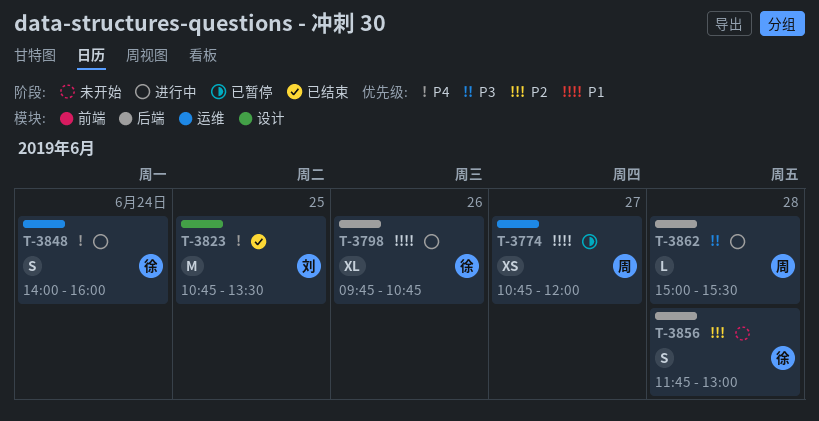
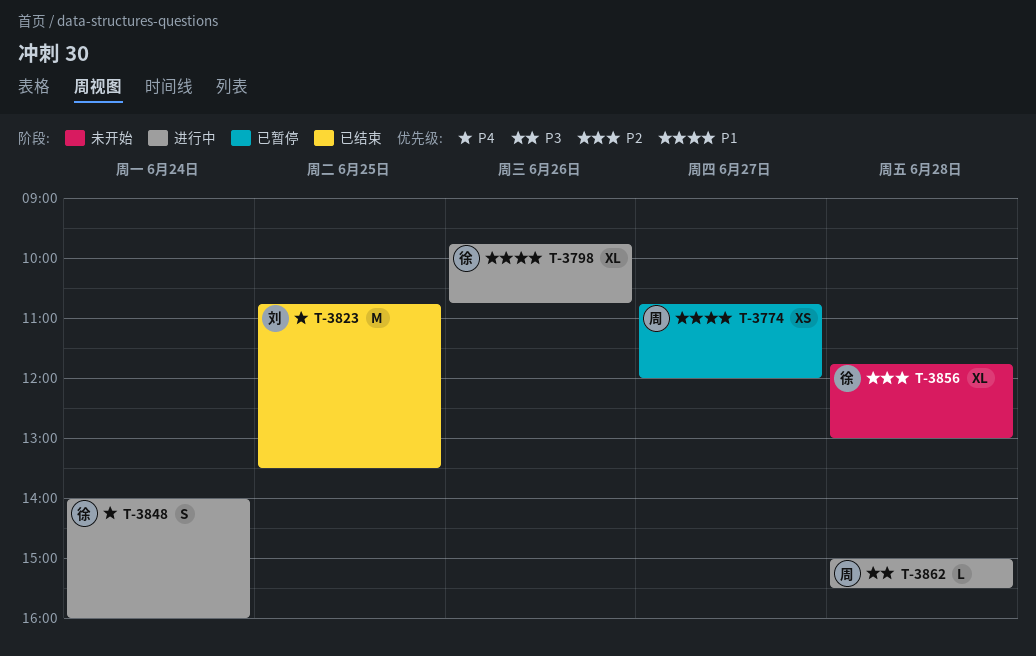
T-3856, estimate: S -> XL

